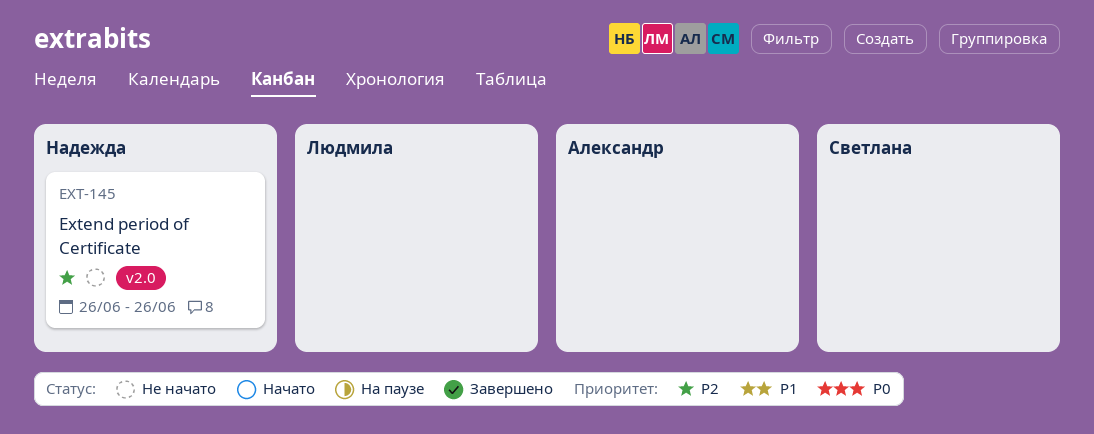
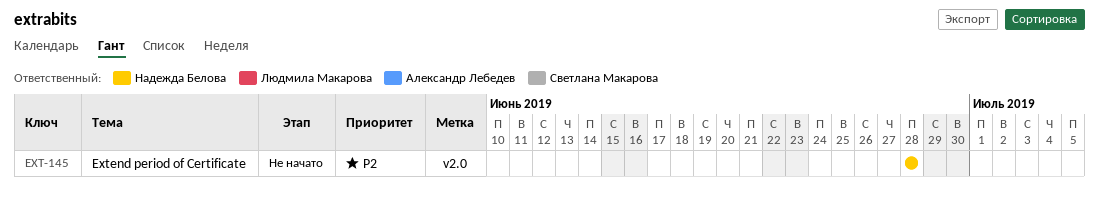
EXT-145, start: Jun 26 -> Jun 28
EXT-145, due: Jun 26 -> Jun 28

